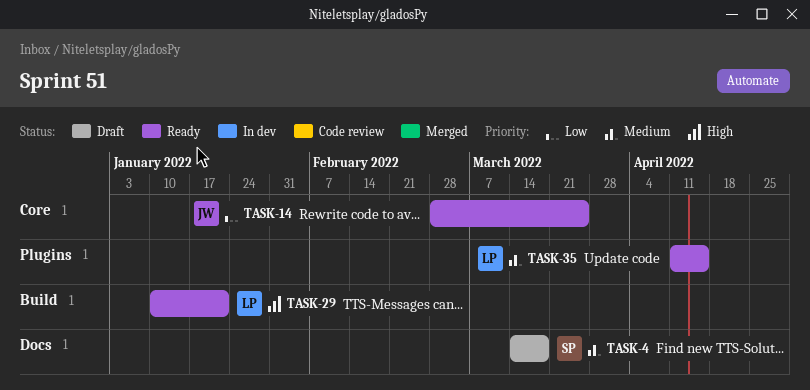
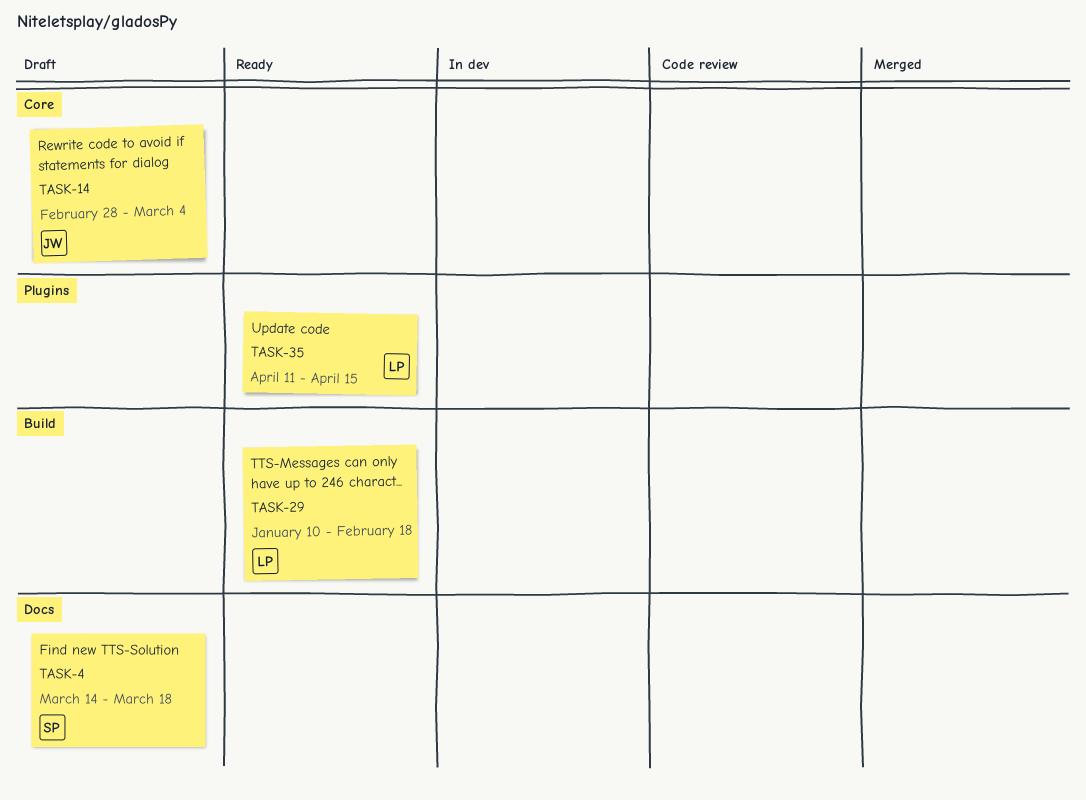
TASK-14, status: Ready -> Draft
TASK-14, due: Mar 25 -> Mar 4
TASK-29, due: Jan 21 -> Feb 18

